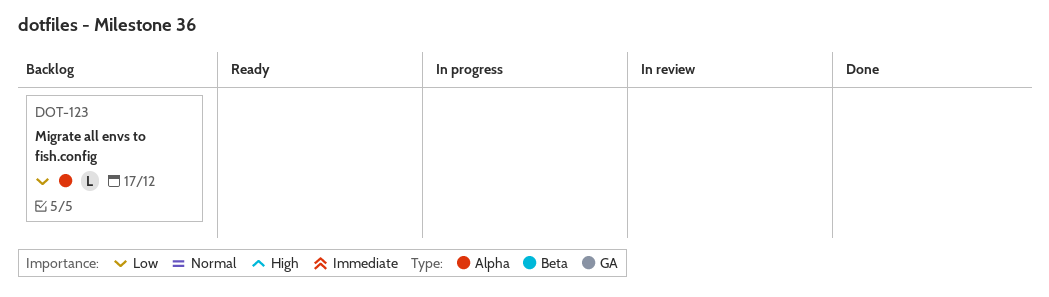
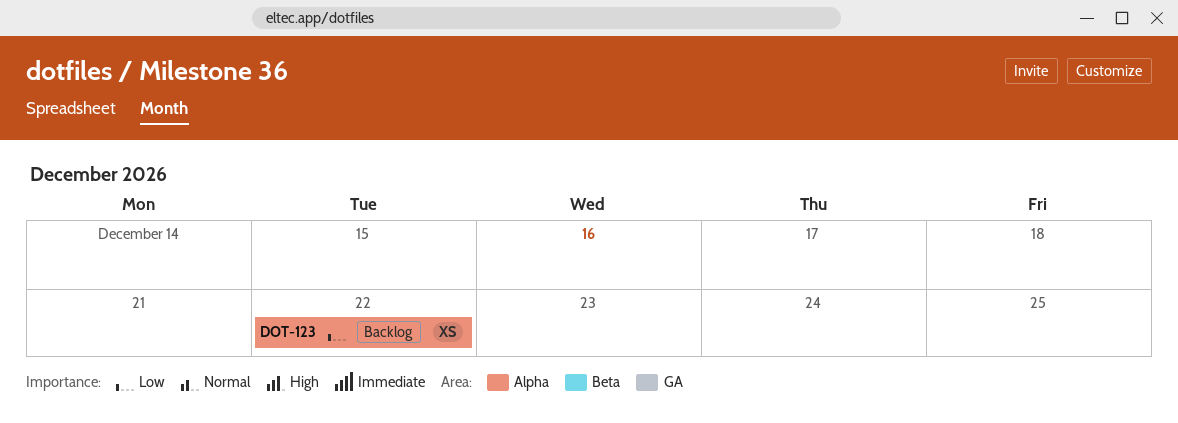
DOT-123, estimate: L -> XS
DOT-123, due: Dec 17 -> Dec 22

